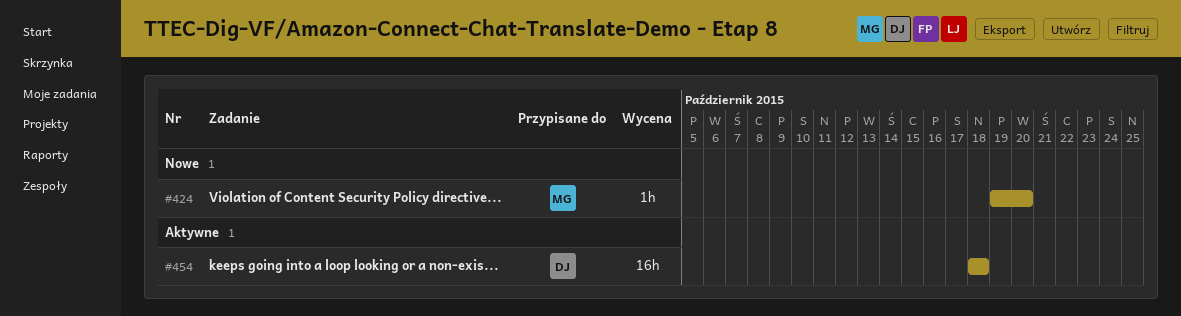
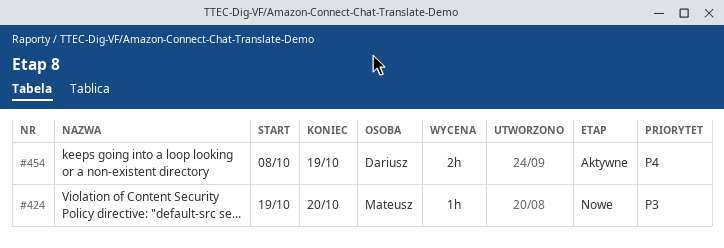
#454, estimate: 16h -> 2h
#454, start: Oct 18 -> Oct 8
#454, due: Oct 18 -> Oct 19

